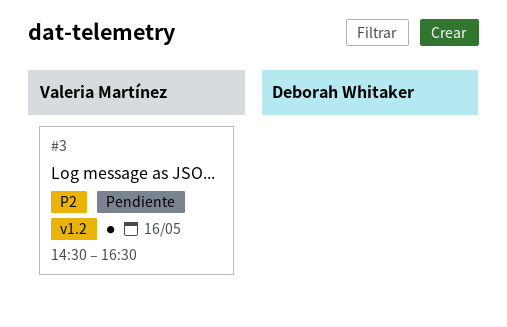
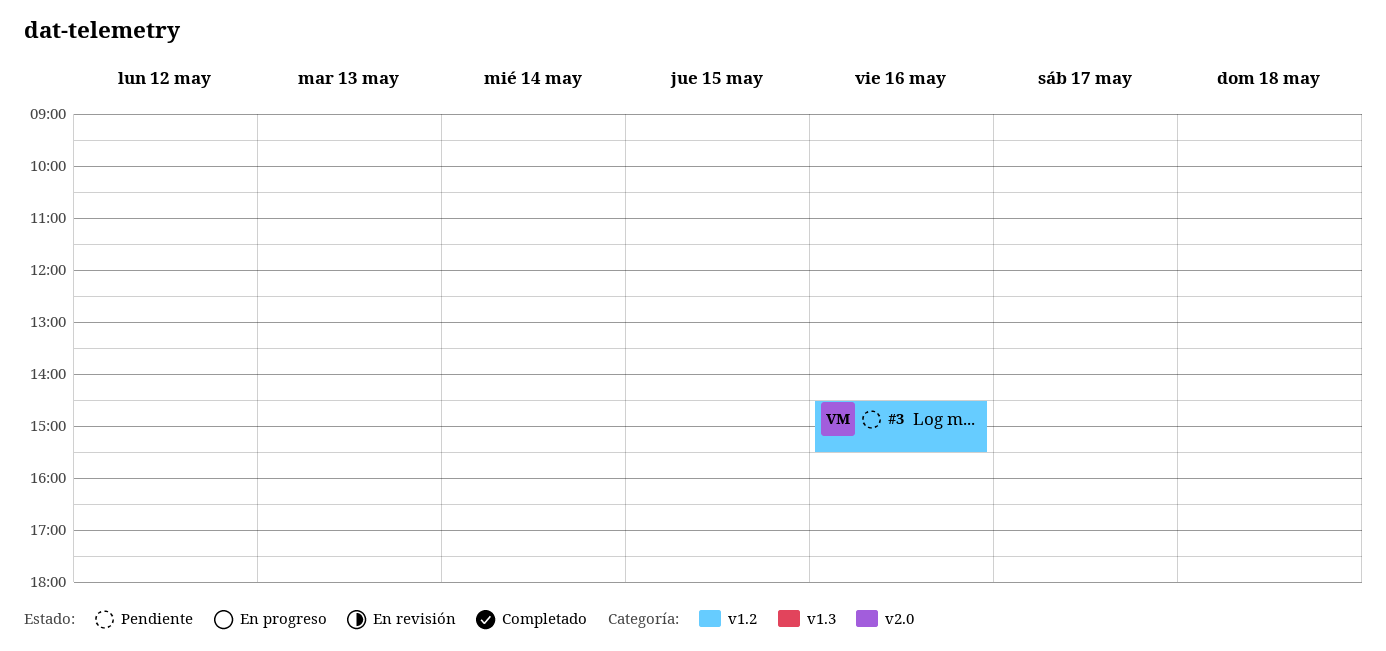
#3, ends: 16:30 -> 15:30

